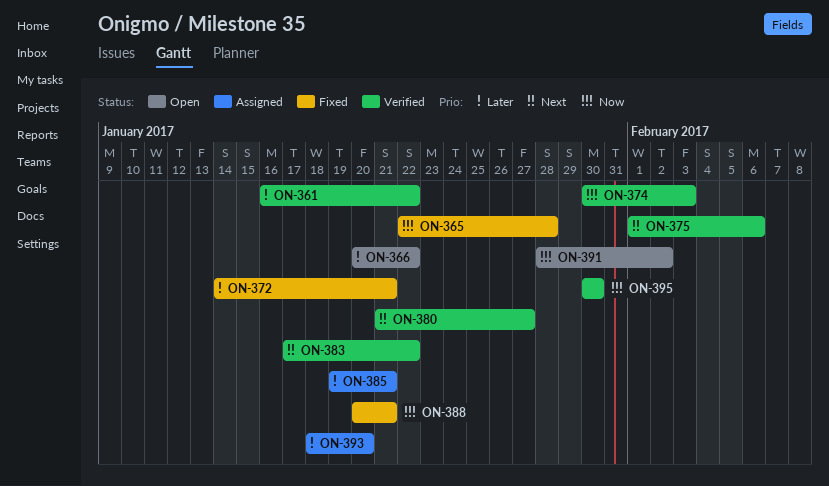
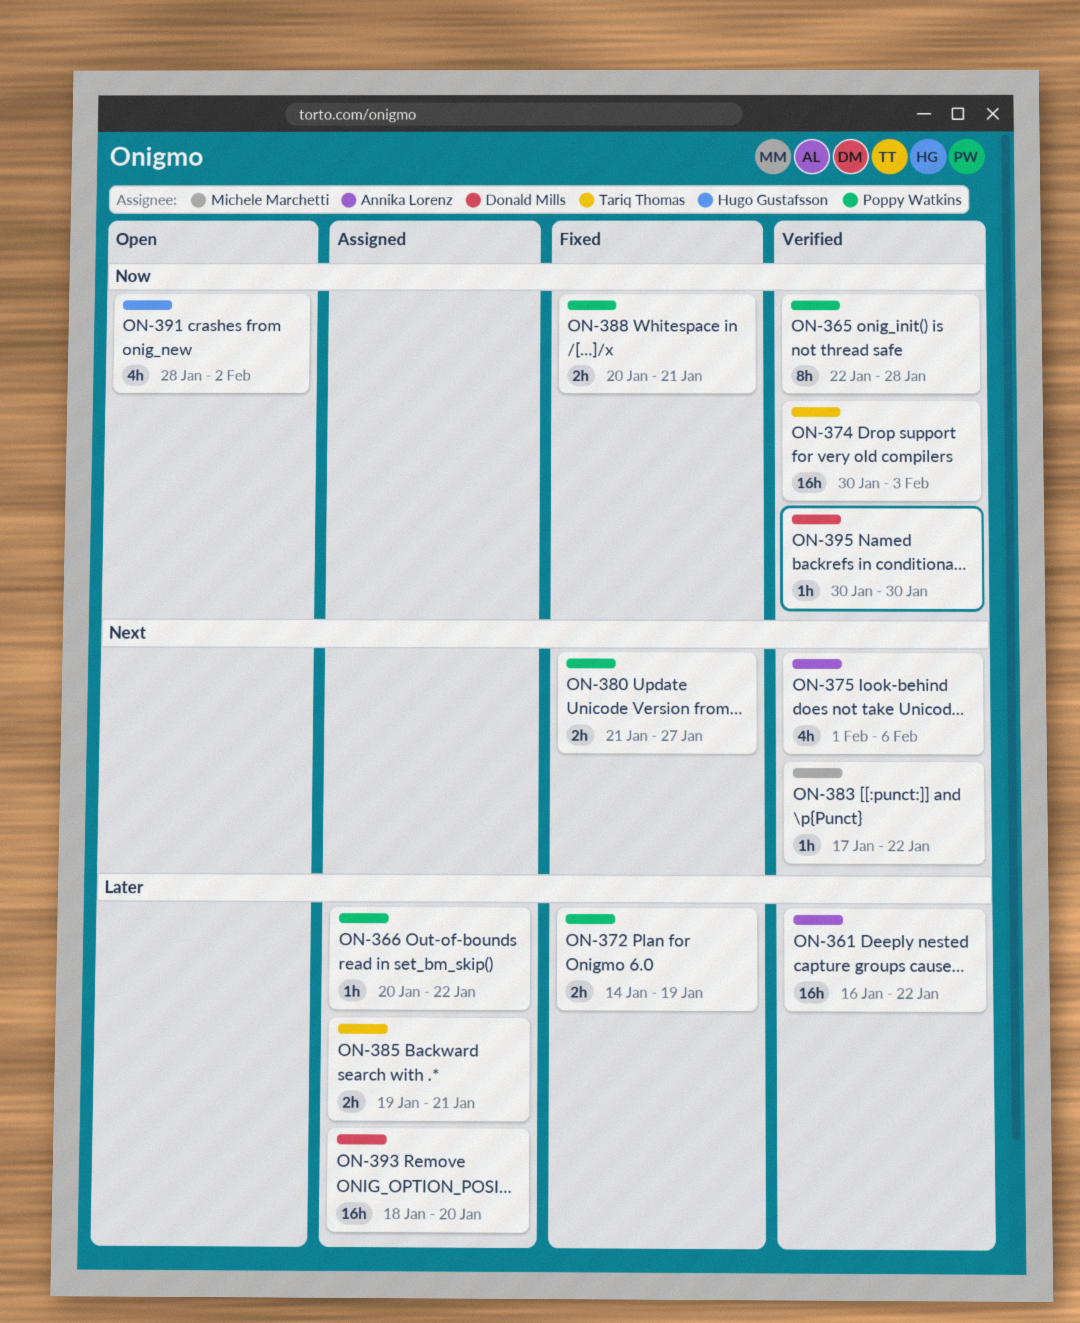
ON-365, status: Fixed -> Verified
ON-366, status: Open -> Assigned
ON-372, due: Jan 21 -> Jan 19
ON-380, status: Verified -> Fixed

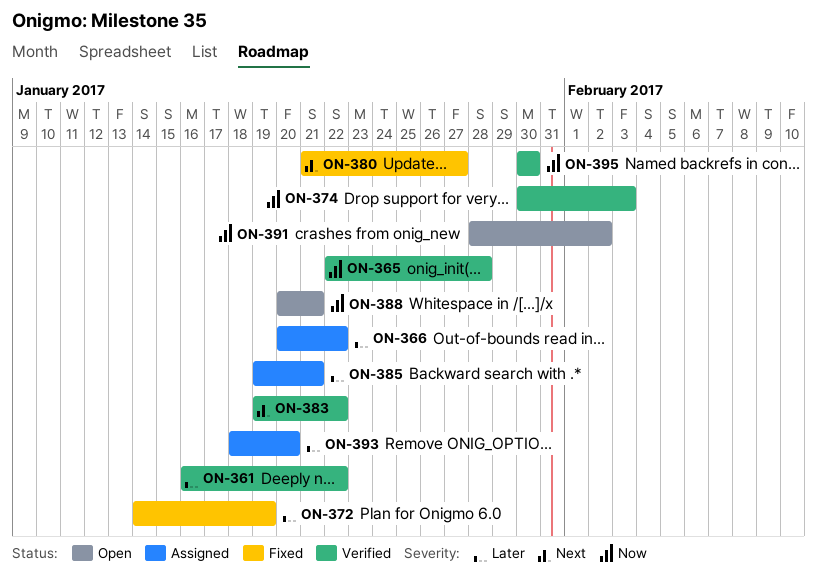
ON-375: present -> none
ON-383, start: Jan 17 -> Jan 19
ON-388, status: Fixed -> Open

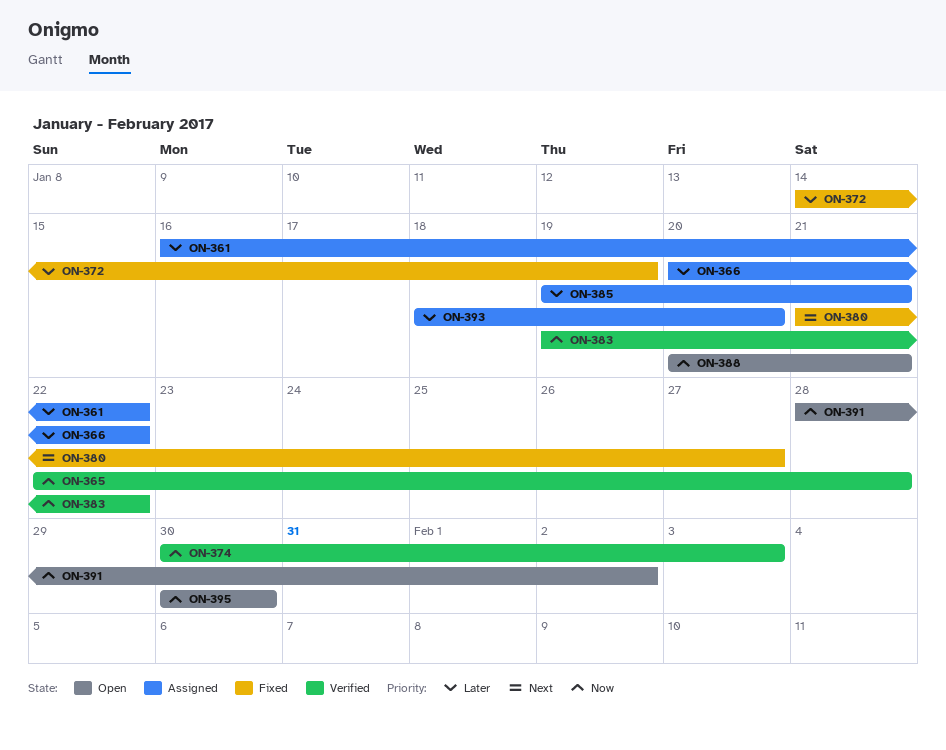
ON-361, status: Verified -> Assigned
ON-383, priority: Next -> Now
ON-395, status: Verified -> Open

